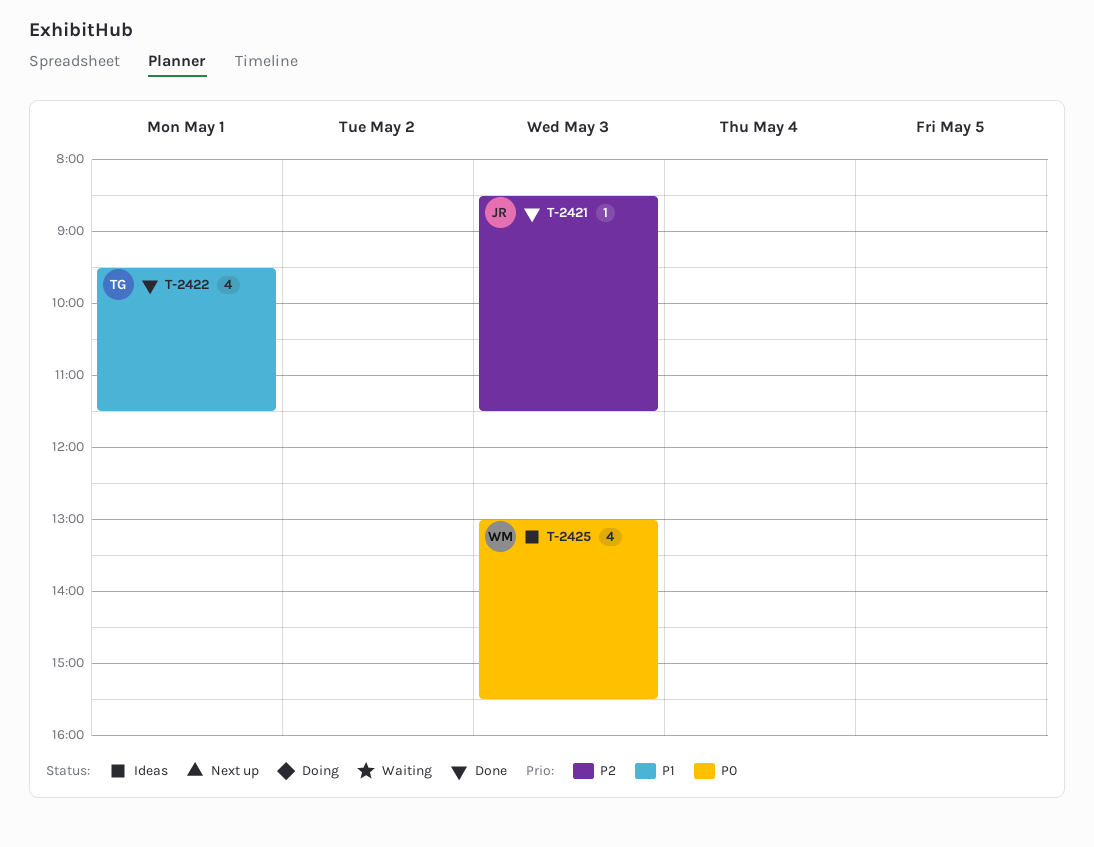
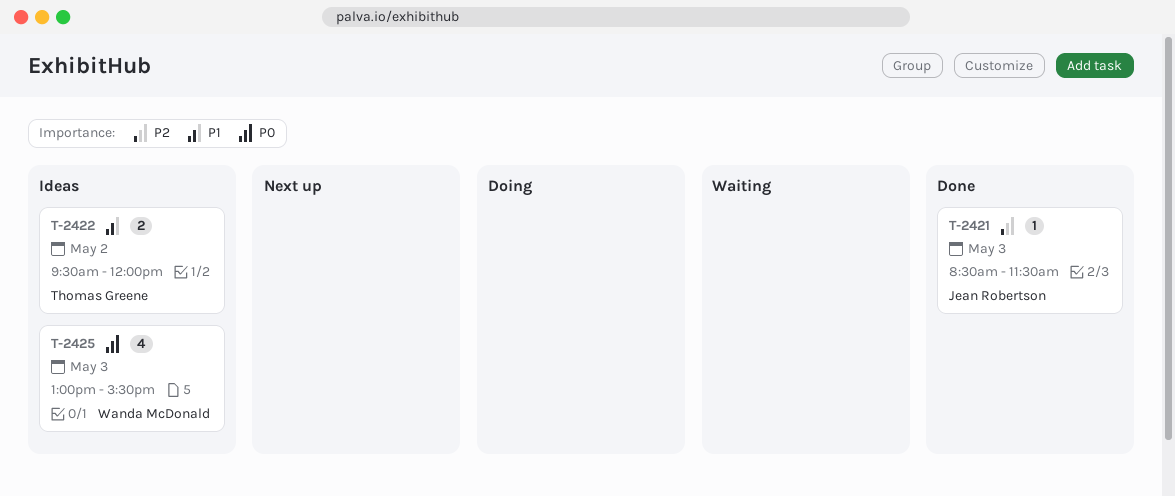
T-2422, status: Done -> Ideas
T-2422, estimate: 4 -> 2
T-2422, day: May 1 -> May 2
T-2422, ends: 11:30 -> 12:00

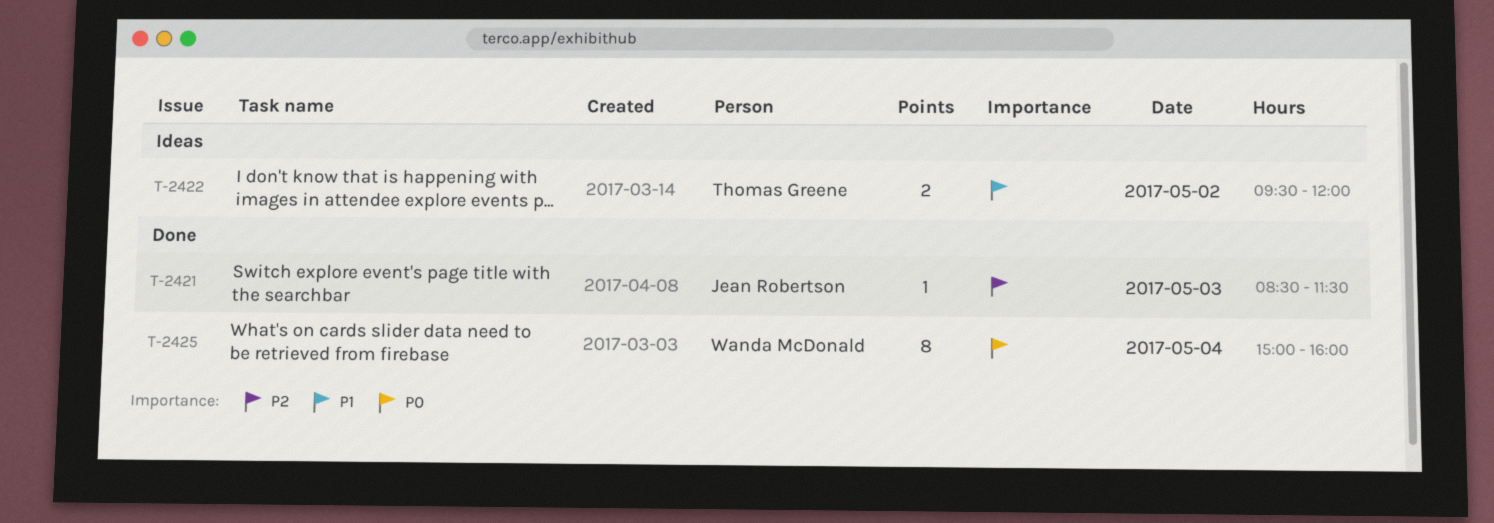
T-2425, status: Ideas -> Done
T-2425, estimate: 4 -> 8
T-2425, day: May 3 -> May 4
T-2425, begins: 13:00 -> 15:00
T-2425, ends: 15:30 -> 16:00

